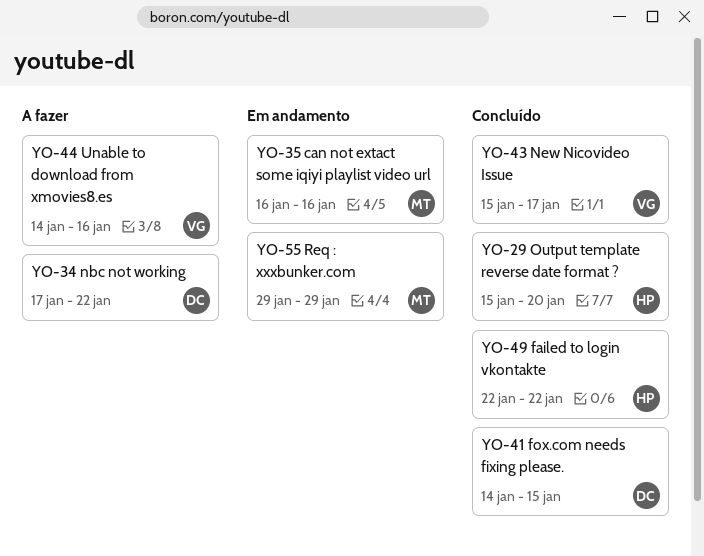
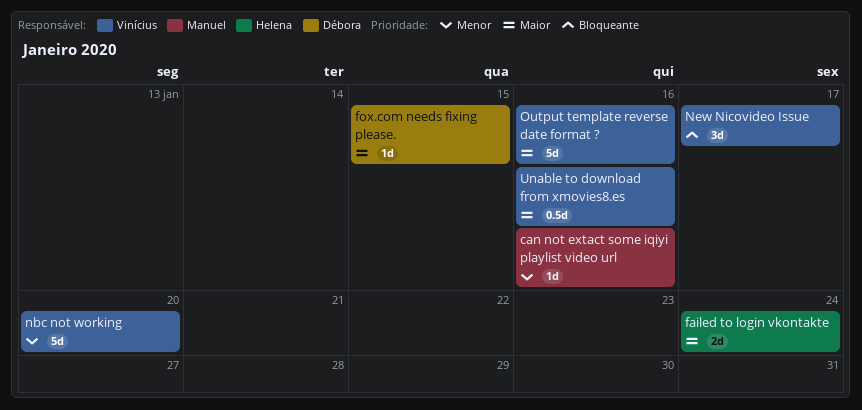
failed to login vkontakte, due: Jan 22 -> Jan 24
nbc not working, owner: Débora -> Vinícius
nbc not working, due: Jan 22 -> Jan 20
Output template reverse date format ?, owner: Helena -> Vinícius
Output template reverse date format ?, due: Jan 20 -> Jan 16
Req : xxxbunker.com: present -> none

